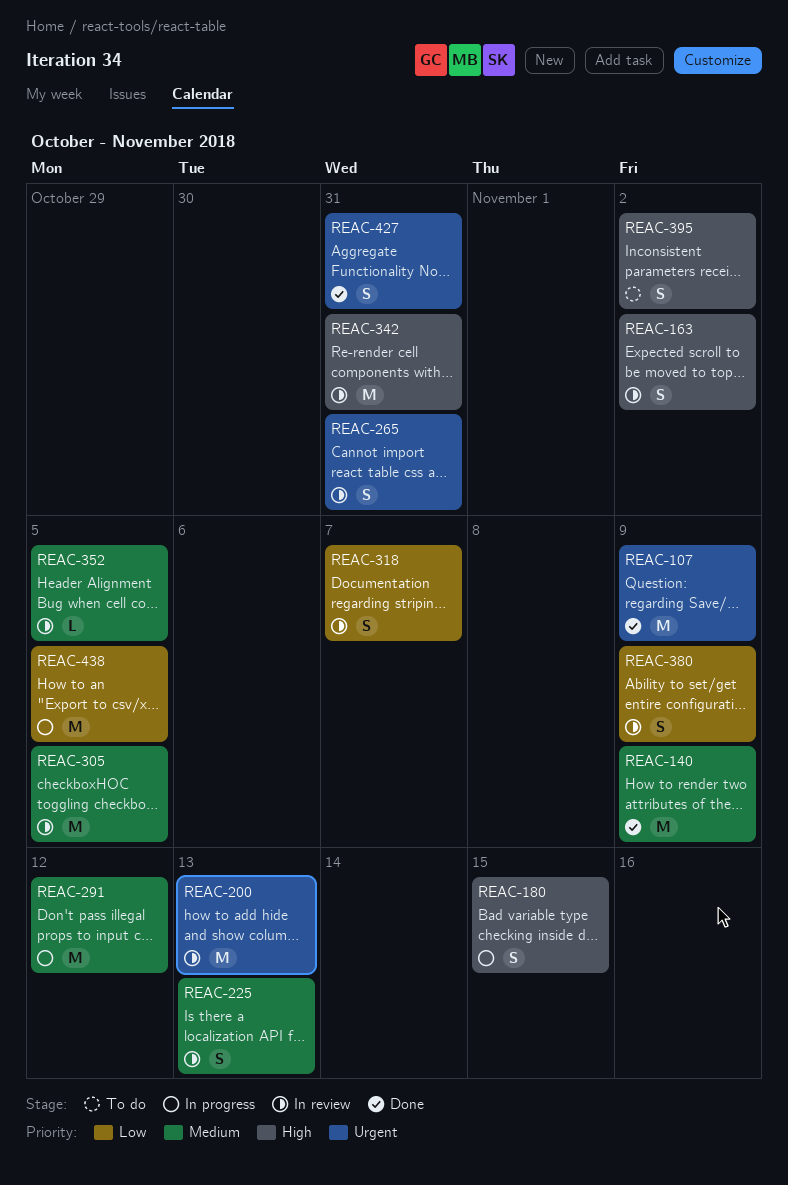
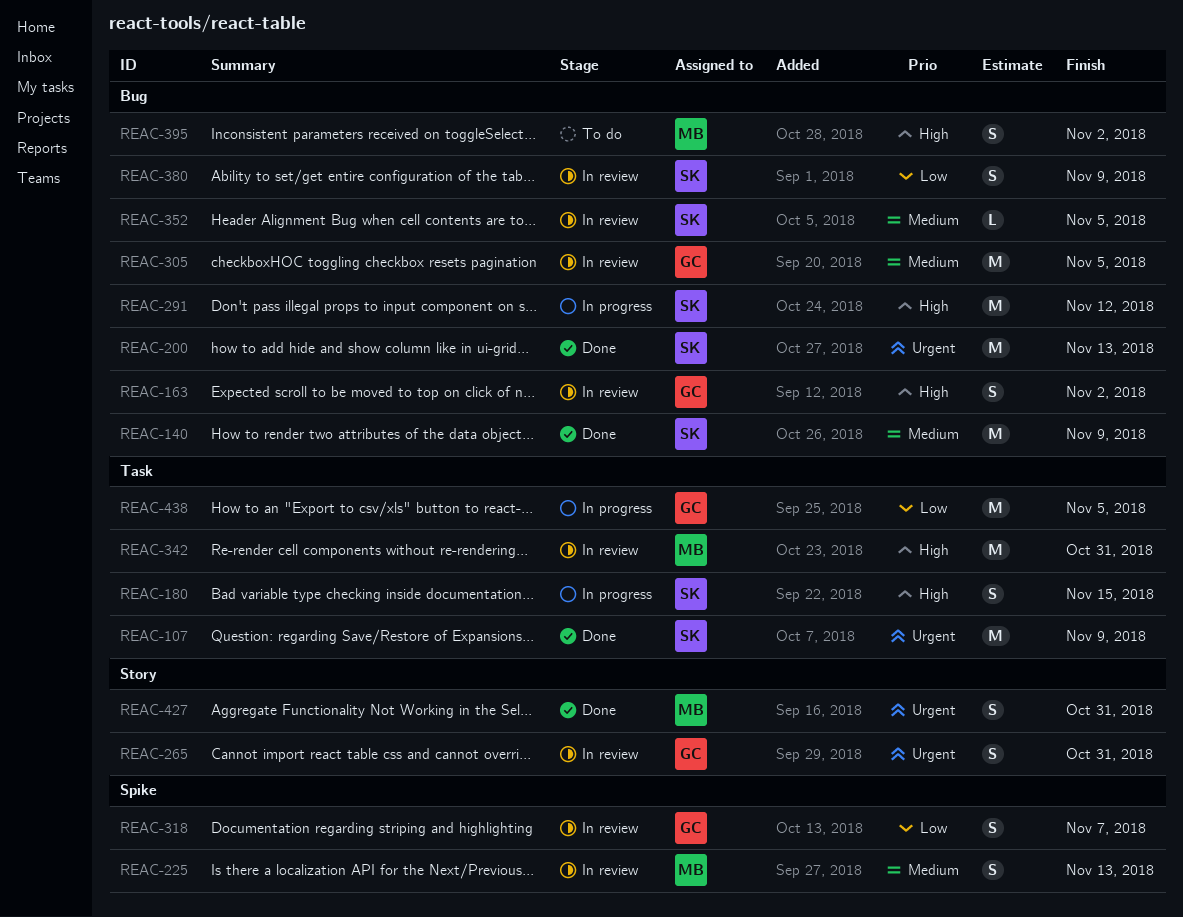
REAC-200, status: In review -> Done
REAC-291, priority: Medium -> High

